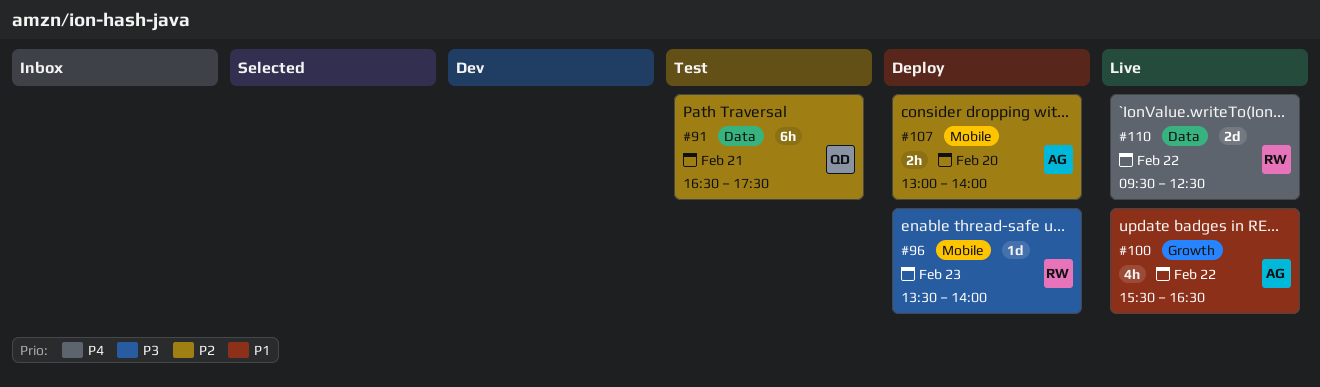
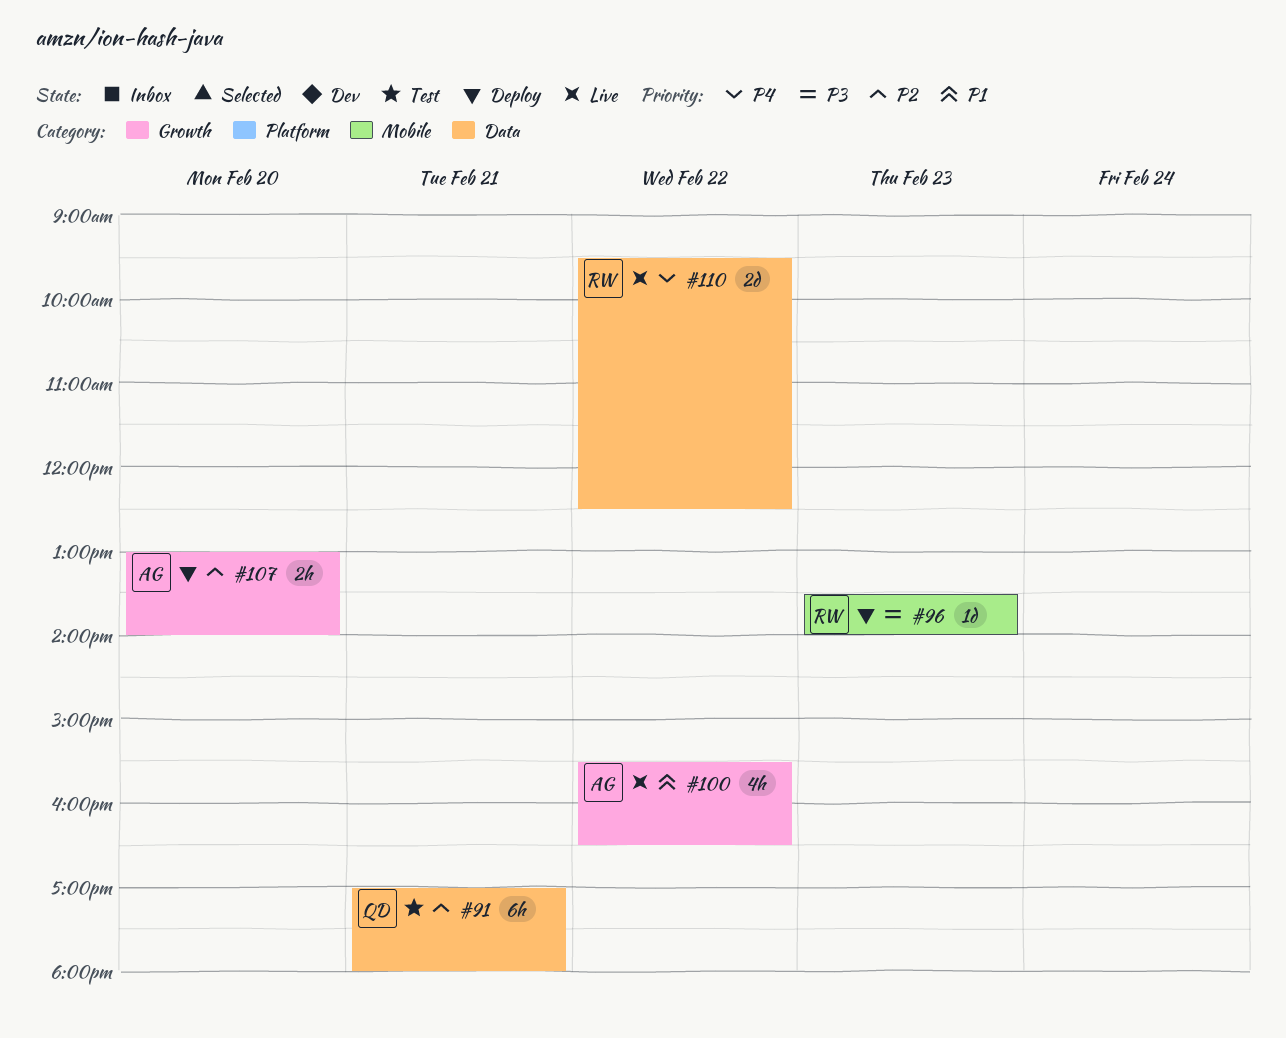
#91, begins: 16:30 -> 17:00
#91, ends: 17:30 -> 18:00
#107, label: Mobile -> Growth

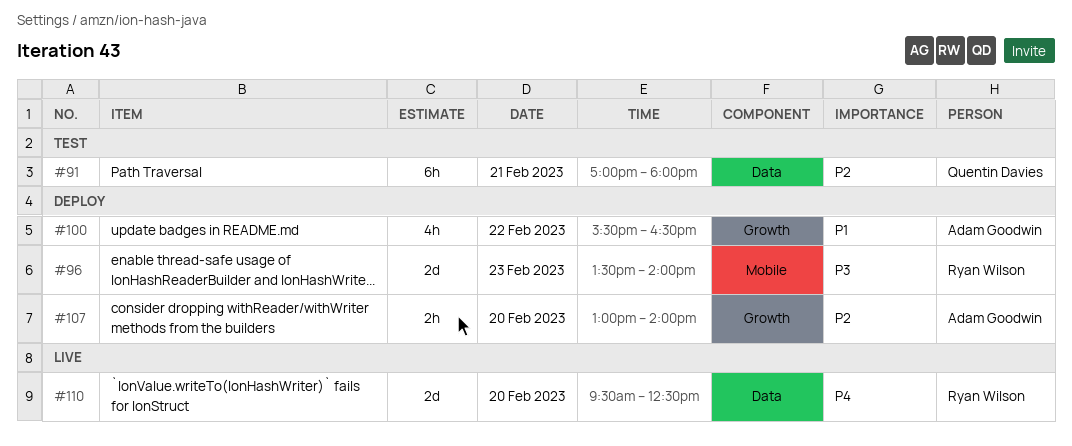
#96, estimate: 1d -> 2d
#100, status: Live -> Deploy
#110, day: Feb 22 -> Feb 20

